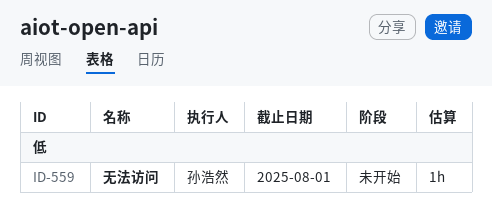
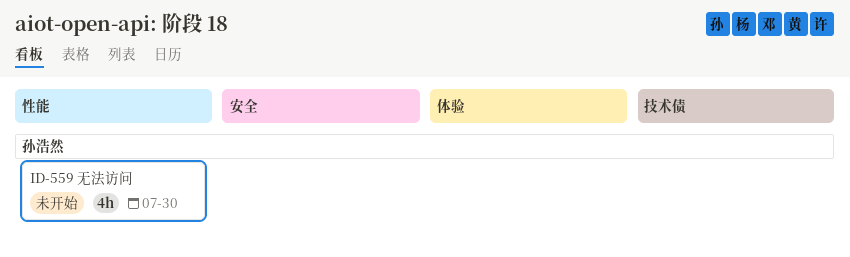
ID-559, estimate: 1h -> 4h
ID-559, due: Aug 1 -> Jul 30

